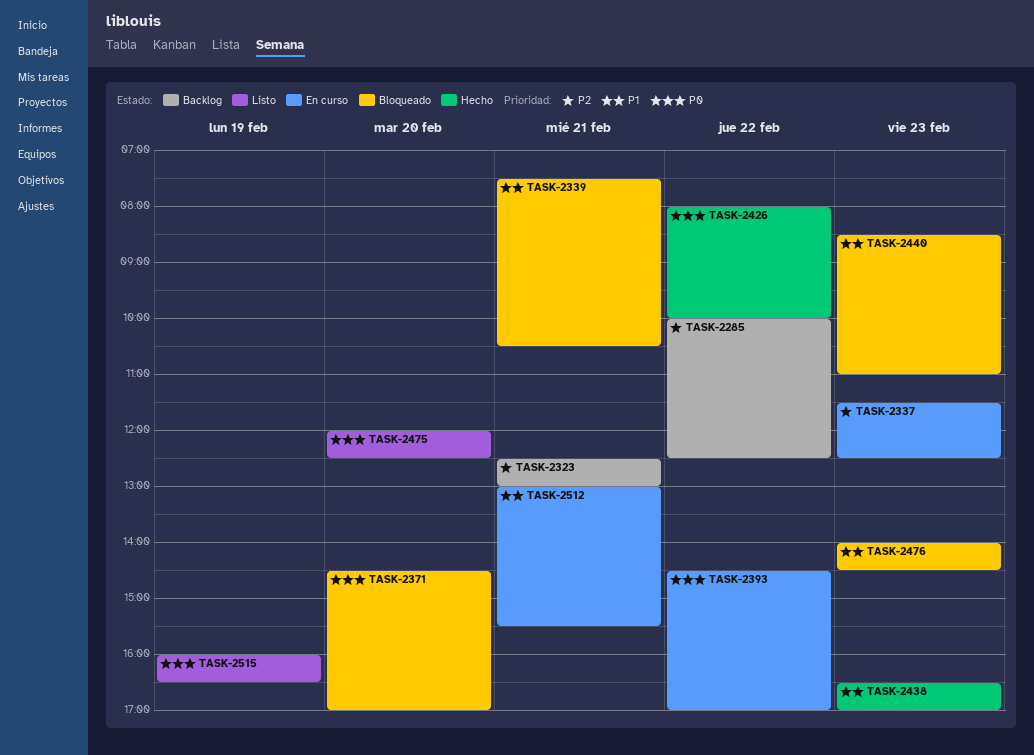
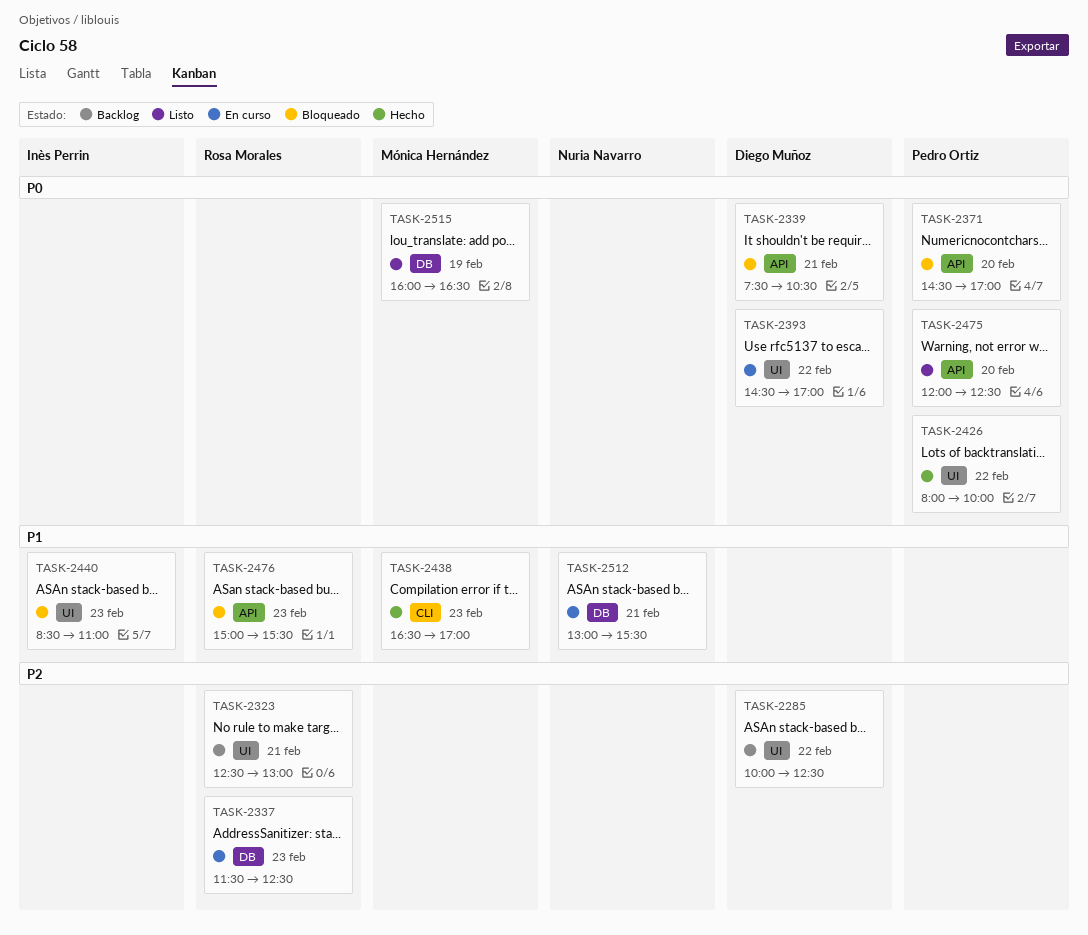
TASK-2339, priority: P1 -> P0
TASK-2476, begins: 14:00 -> 15:00
TASK-2476, ends: 14:30 -> 15:30

